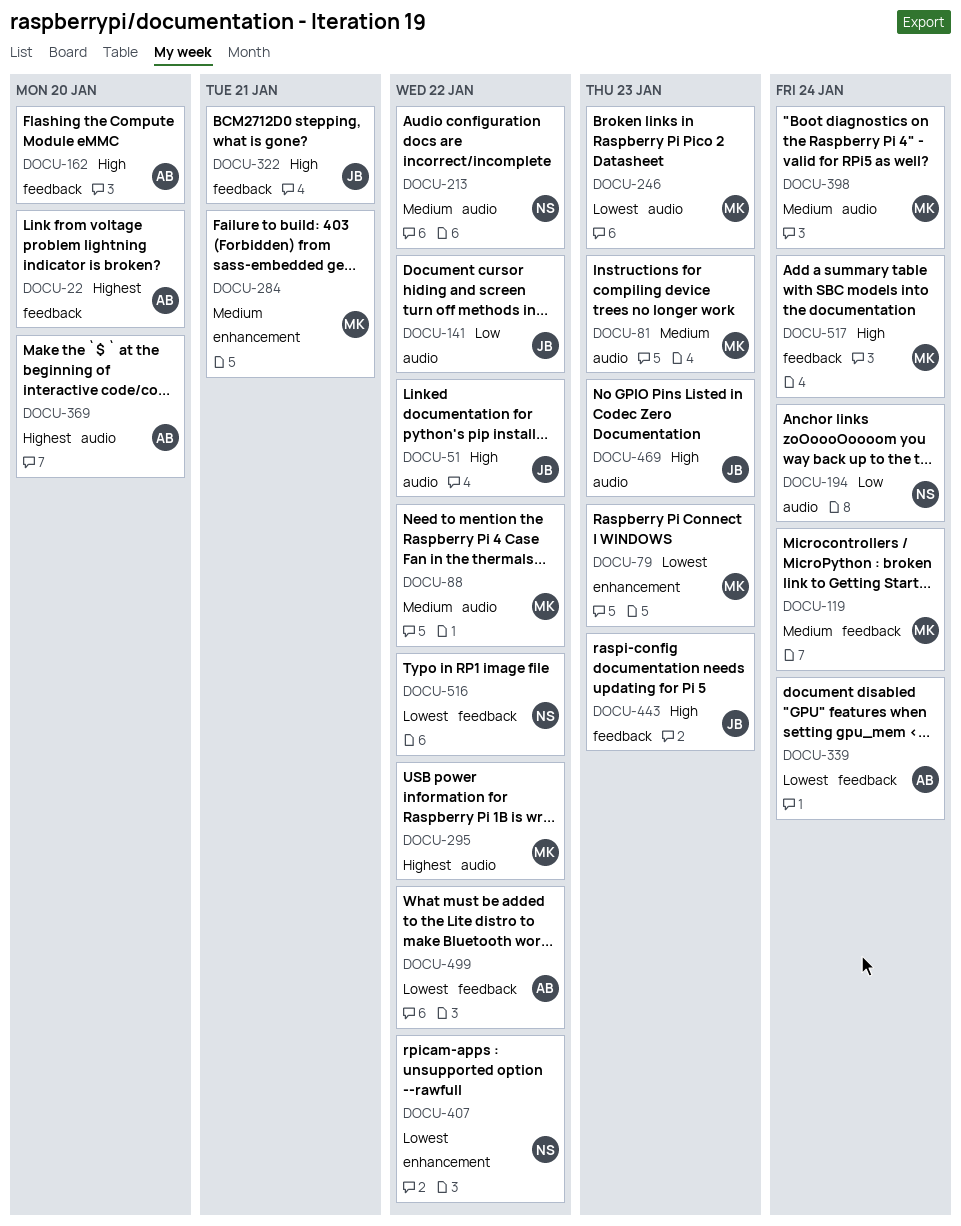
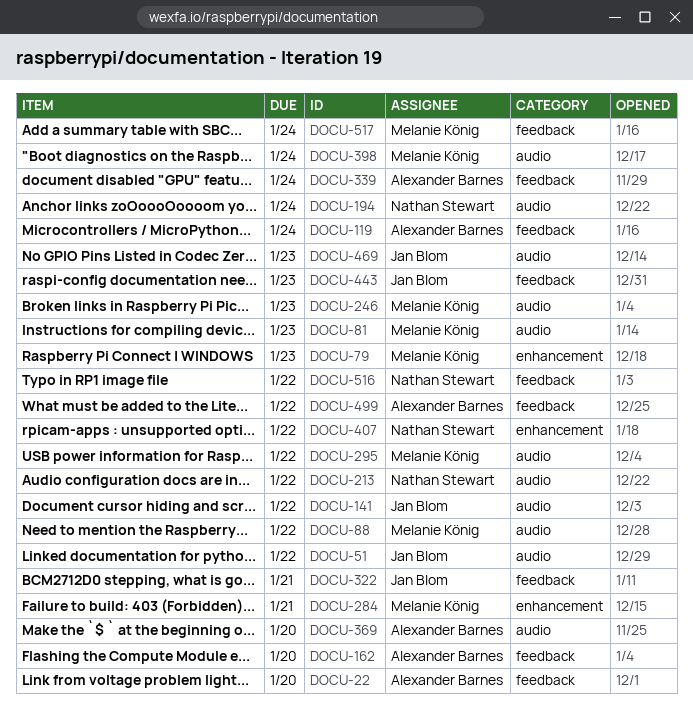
DOCU-119, owner: Melanie König -> Alexander Barnes

